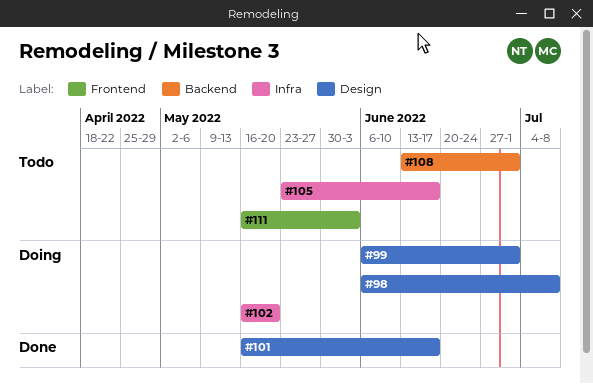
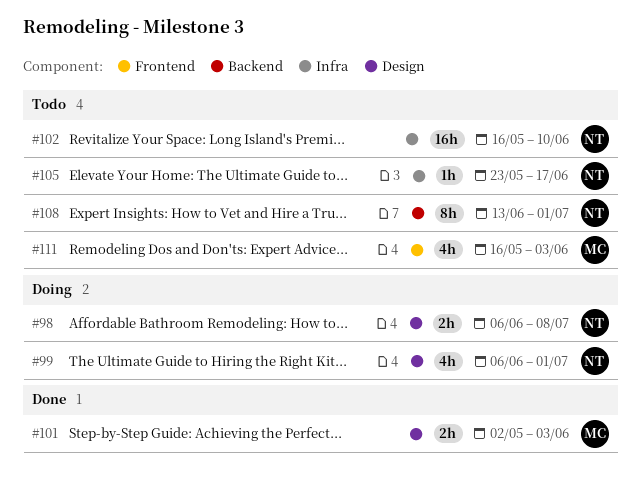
#101, start: May 16 -> May 2
#101, due: Jun 17 -> Jun 3
#102, status: Doing -> Todo
#102, due: May 20 -> Jun 10

